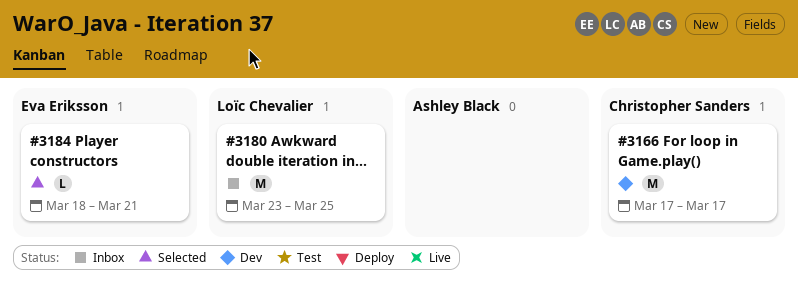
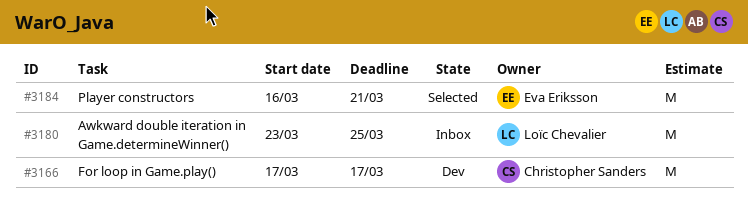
#3184, estimate: L -> M
#3184, start: Mar 18 -> Mar 16

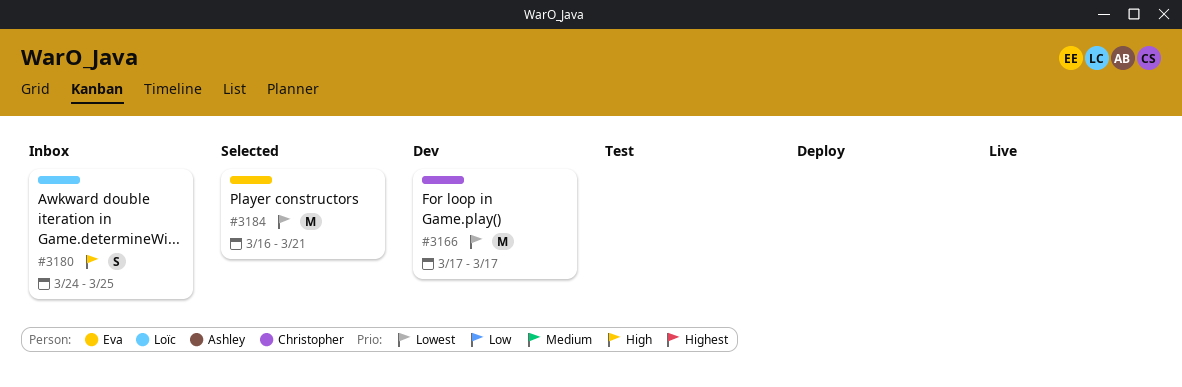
#3180, estimate: M -> S
#3180, start: Mar 23 -> Mar 24

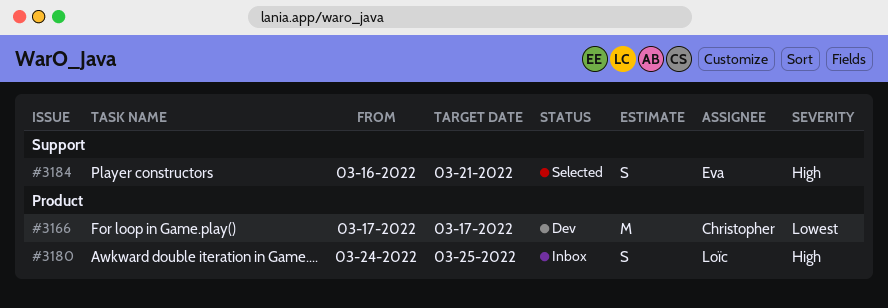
#3184, priority: Lowest -> High
#3184, estimate: M -> S

